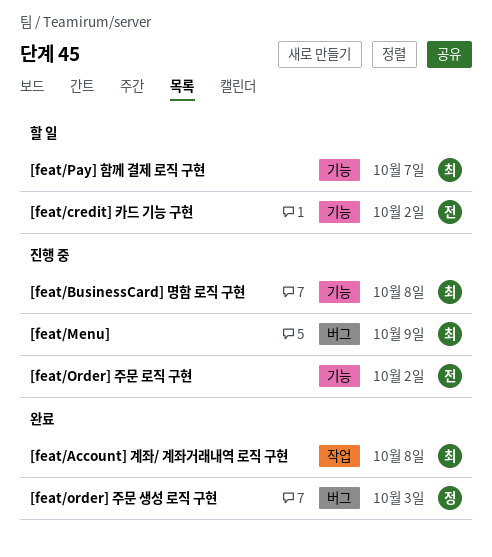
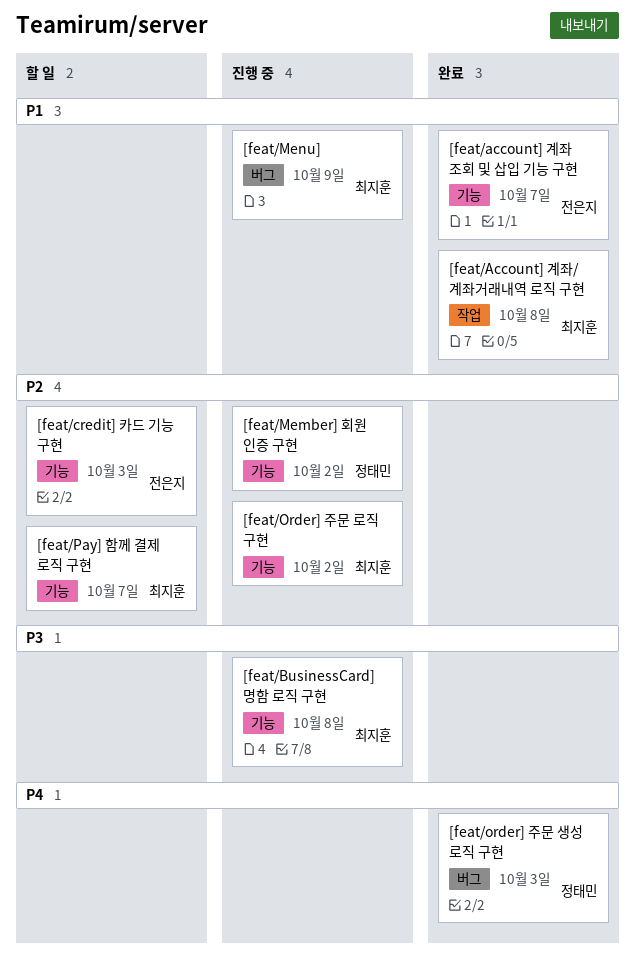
[feat/account] 계좌 조회 및 삽입 기능 구현: none -> present
[feat/credit] 카드 기능 구현, due: Oct 2 -> Oct 3
[feat/Member] 회원 인증 구현: none -> present
[feat/Order] 주문 로직 구현, owner: 전은지 -> 최지훈

